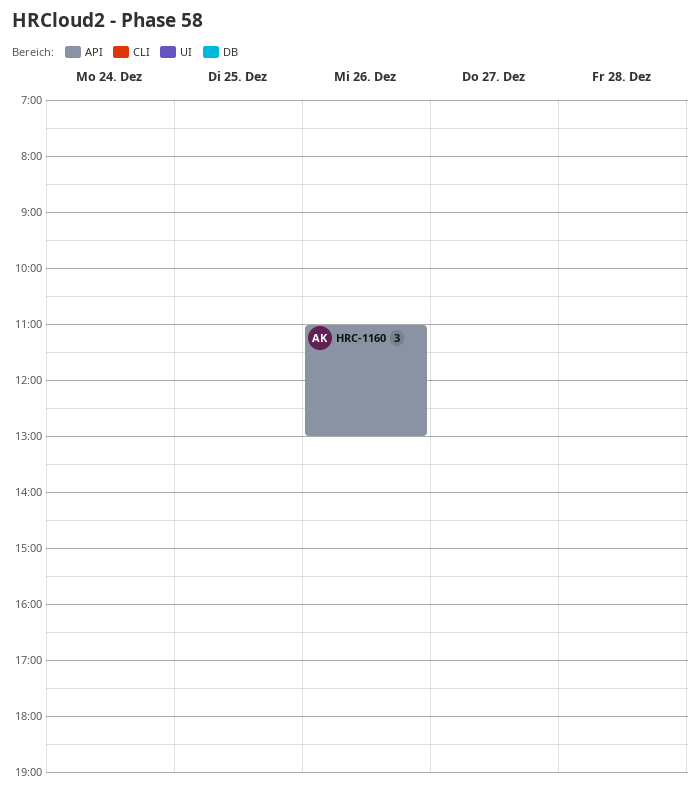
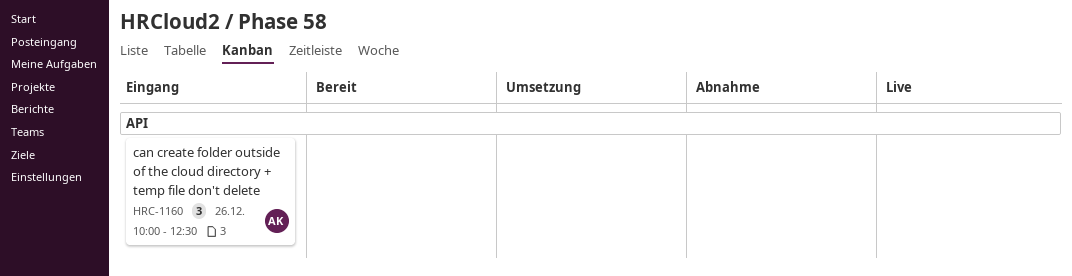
HRC-1160, begins: 11:00 -> 10:00
HRC-1160, ends: 13:00 -> 12:30

